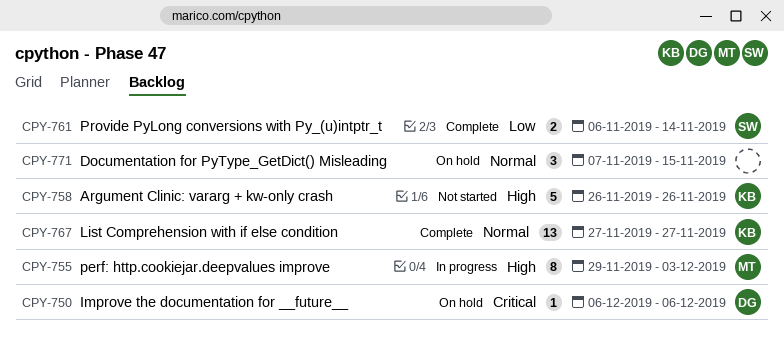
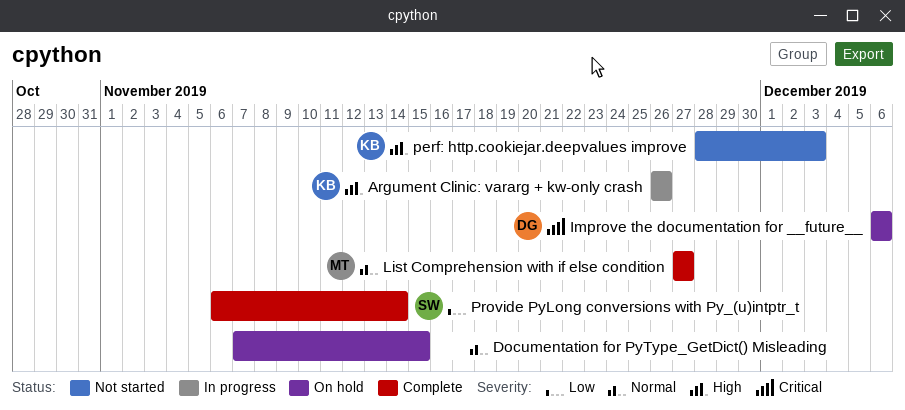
Argument Clinic: vararg + kw-only crash, status: Not started -> In progress
List Comprehension with if else condition, owner: KB -> MT
perf: http.cookiejar.deepvalues improve, status: In progress -> Not started
perf: http.cookiejar.deepvalues improve, owner: MT -> KB
perf: http.cookiejar.deepvalues improve, start: Nov 29 -> Nov 28

